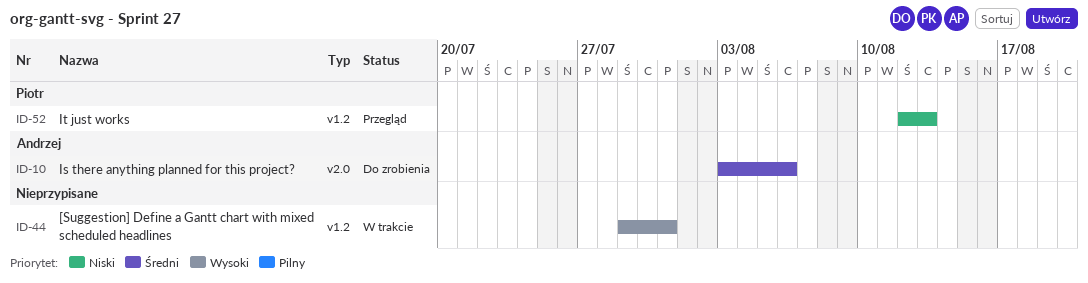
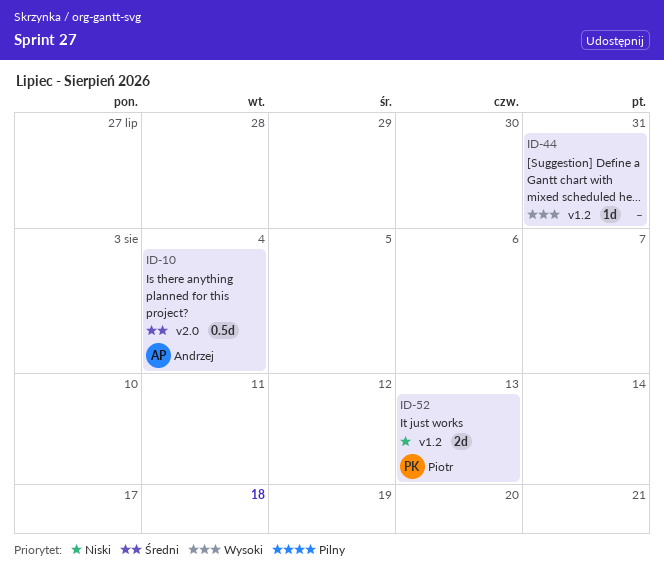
ID-10, due: Aug 6 -> Aug 4

